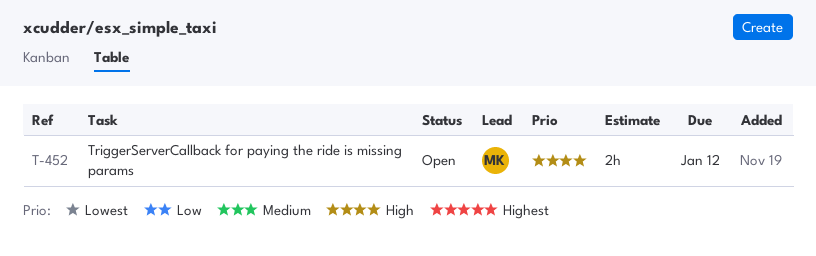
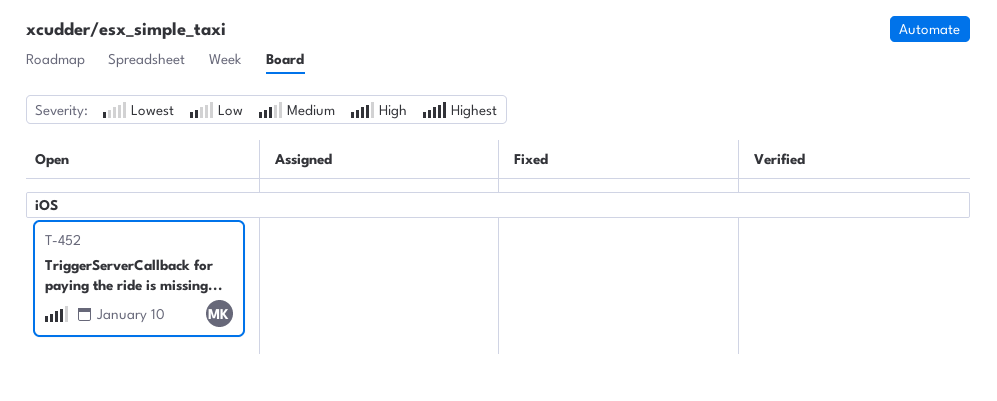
T-452, due: Jan 12 -> Jan 10

